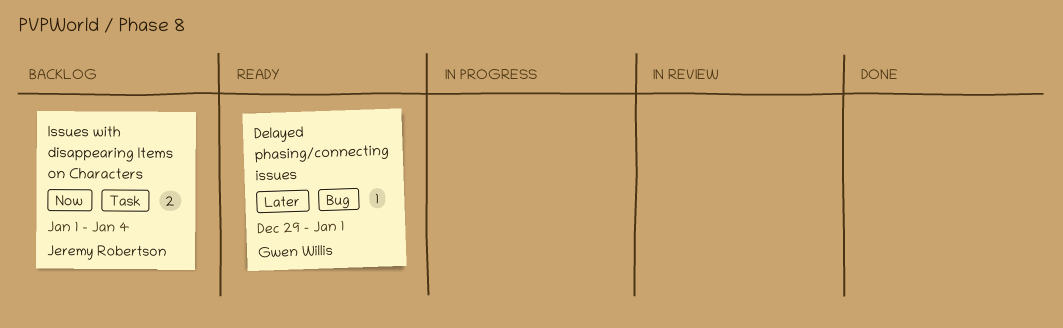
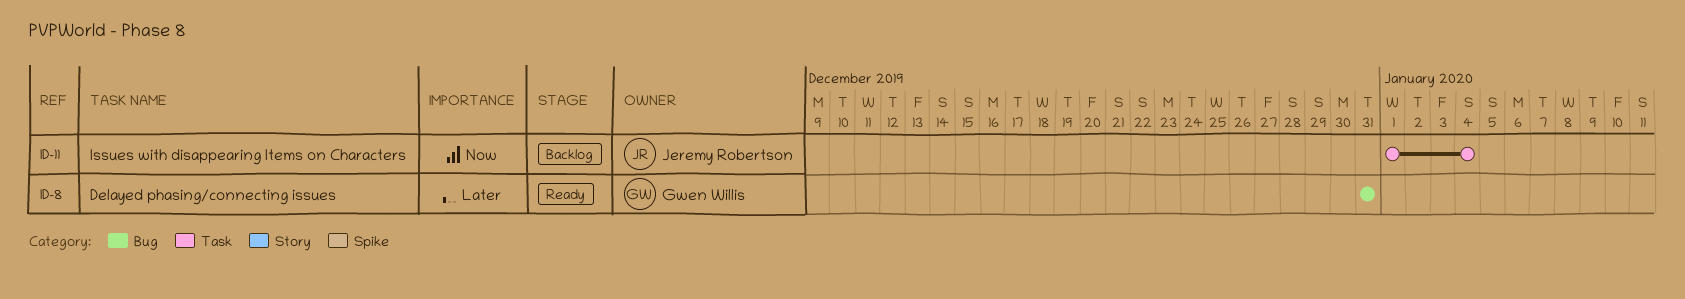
Delayed phasing/connecting issues, start: Dec 29 -> Dec 31
Delayed phasing/connecting issues, due: Jan 1 -> Dec 31

